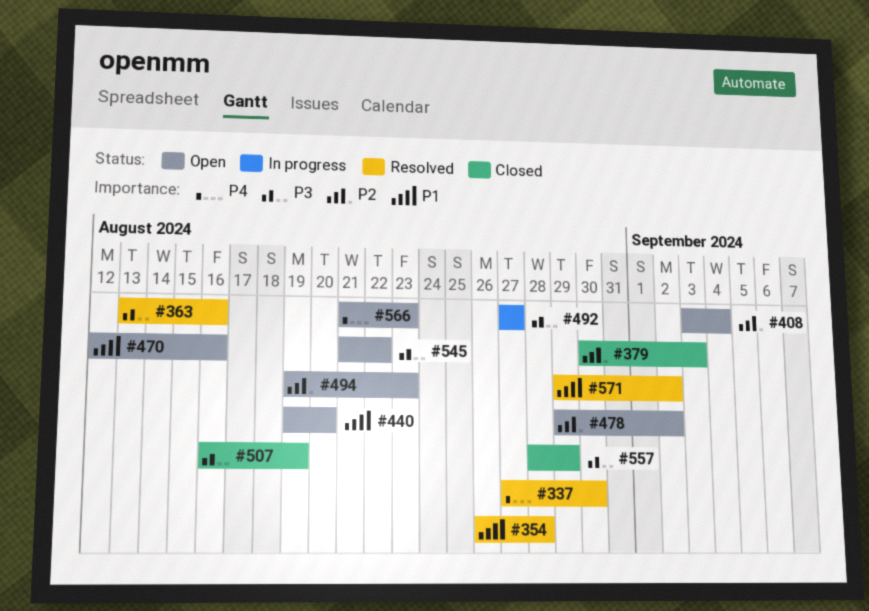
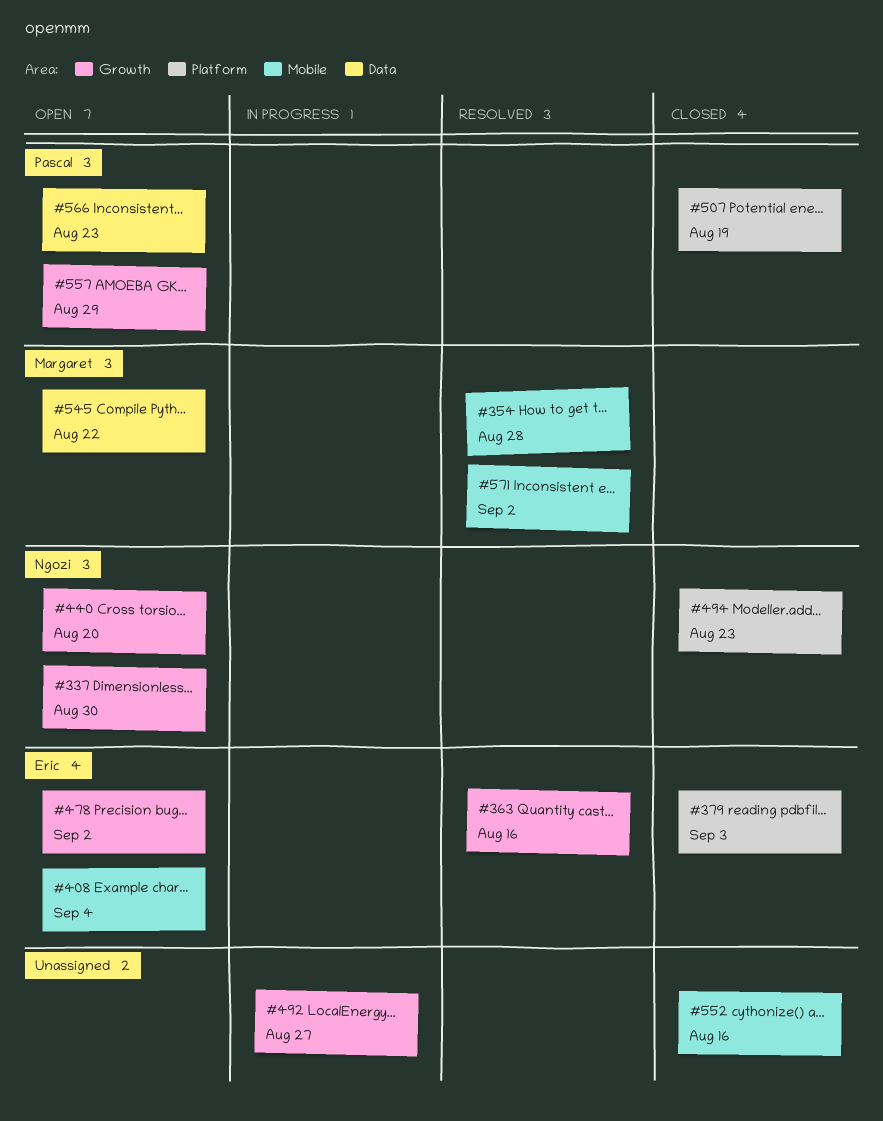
#337, status: Resolved -> Open
#470: present -> none
#494, status: Open -> Closed
#552: none -> present
#557, status: Closed -> Open

